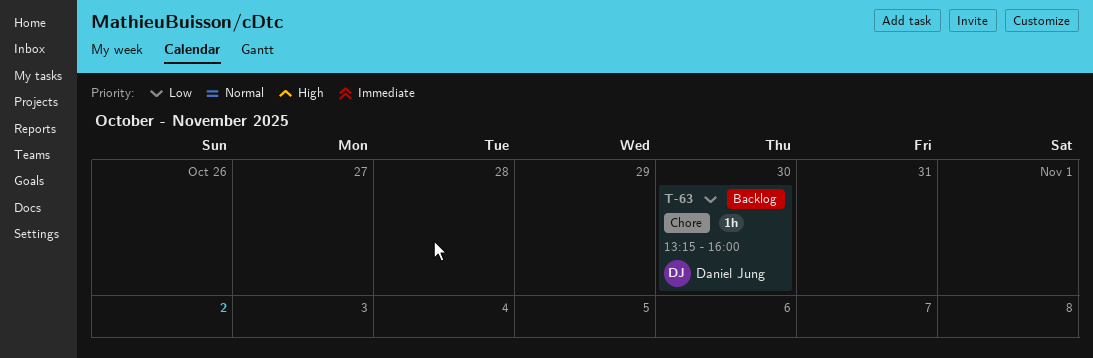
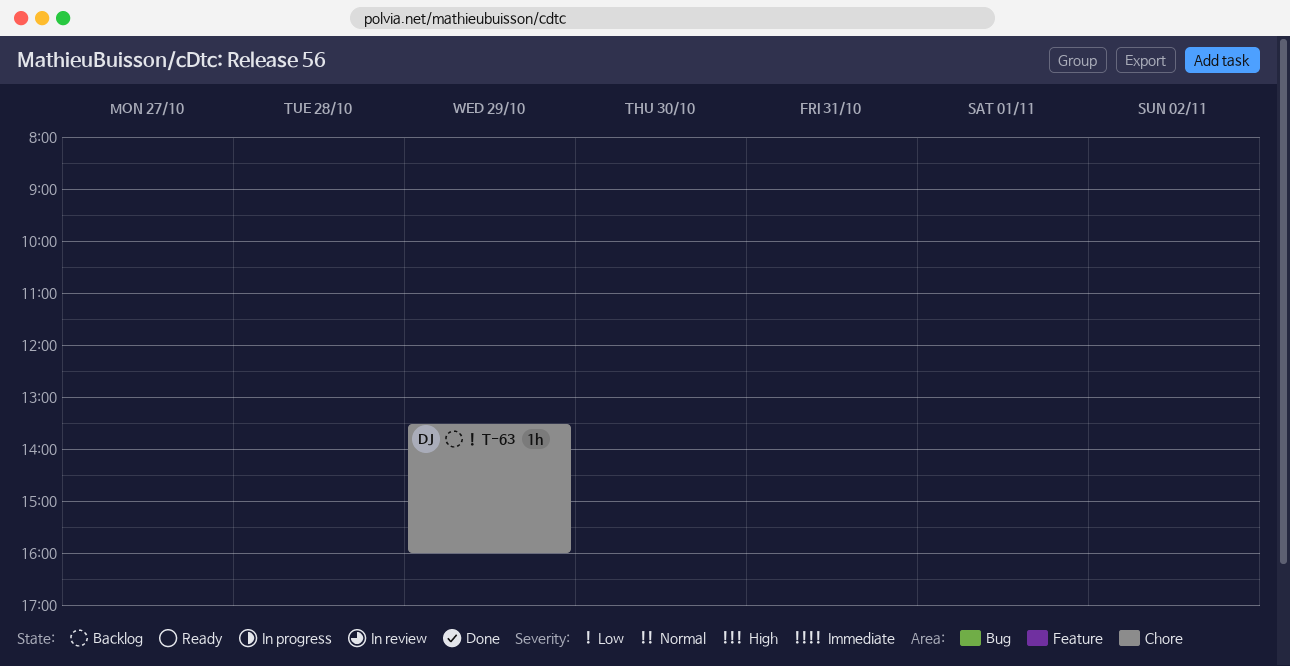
T-63, day: Oct 30 -> Oct 29
T-63, begins: 13:15 -> 13:30

